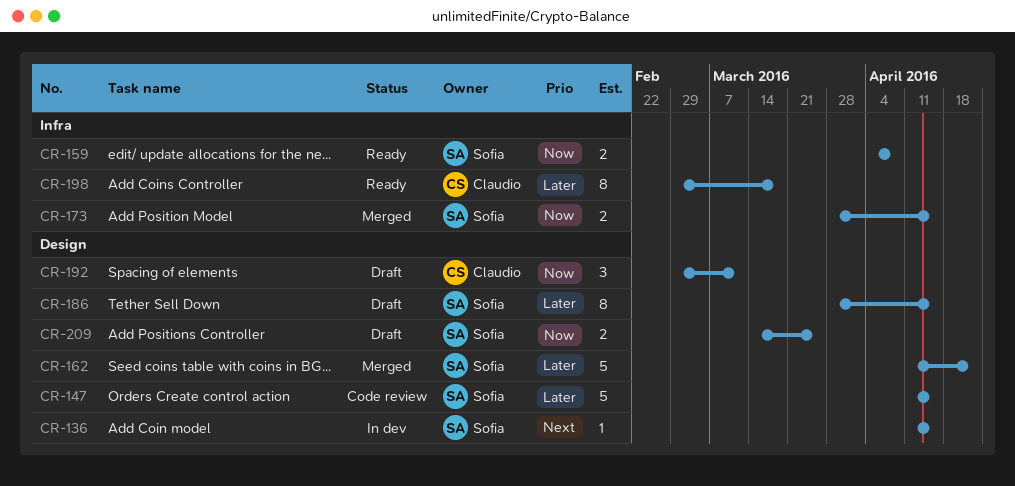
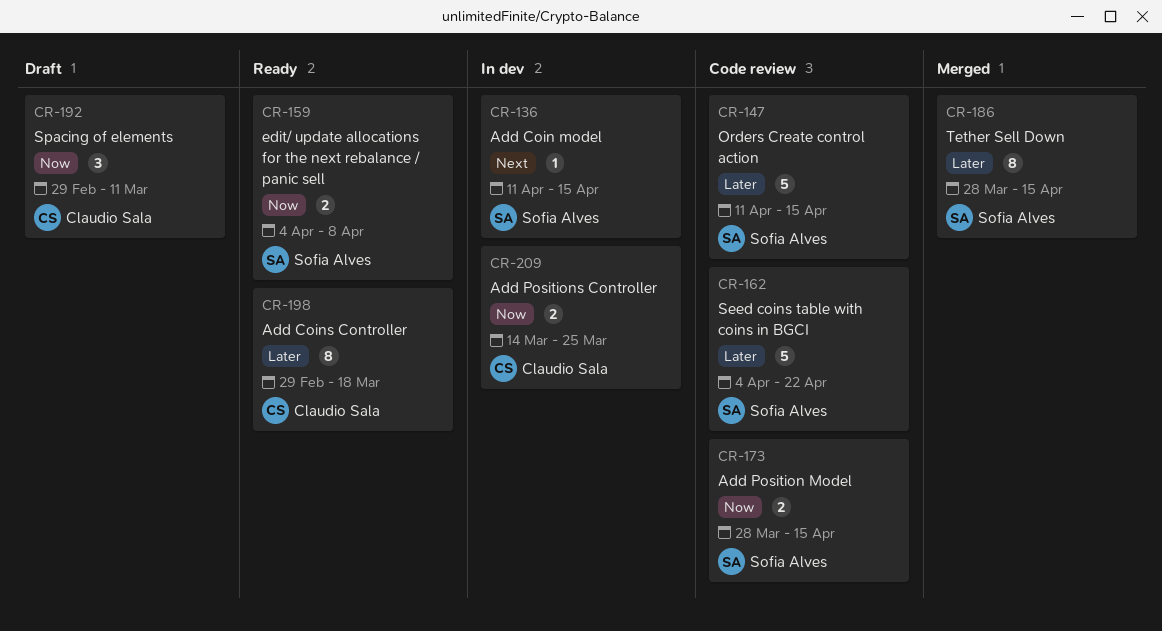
CR-162, status: Merged -> Code review
CR-162, start: Apr 11 -> Apr 4
CR-173, status: Merged -> Code review
CR-186, status: Draft -> Merged
CR-209, status: Draft -> In dev
CR-209, owner: Sofia Alves -> Claudio Sala

